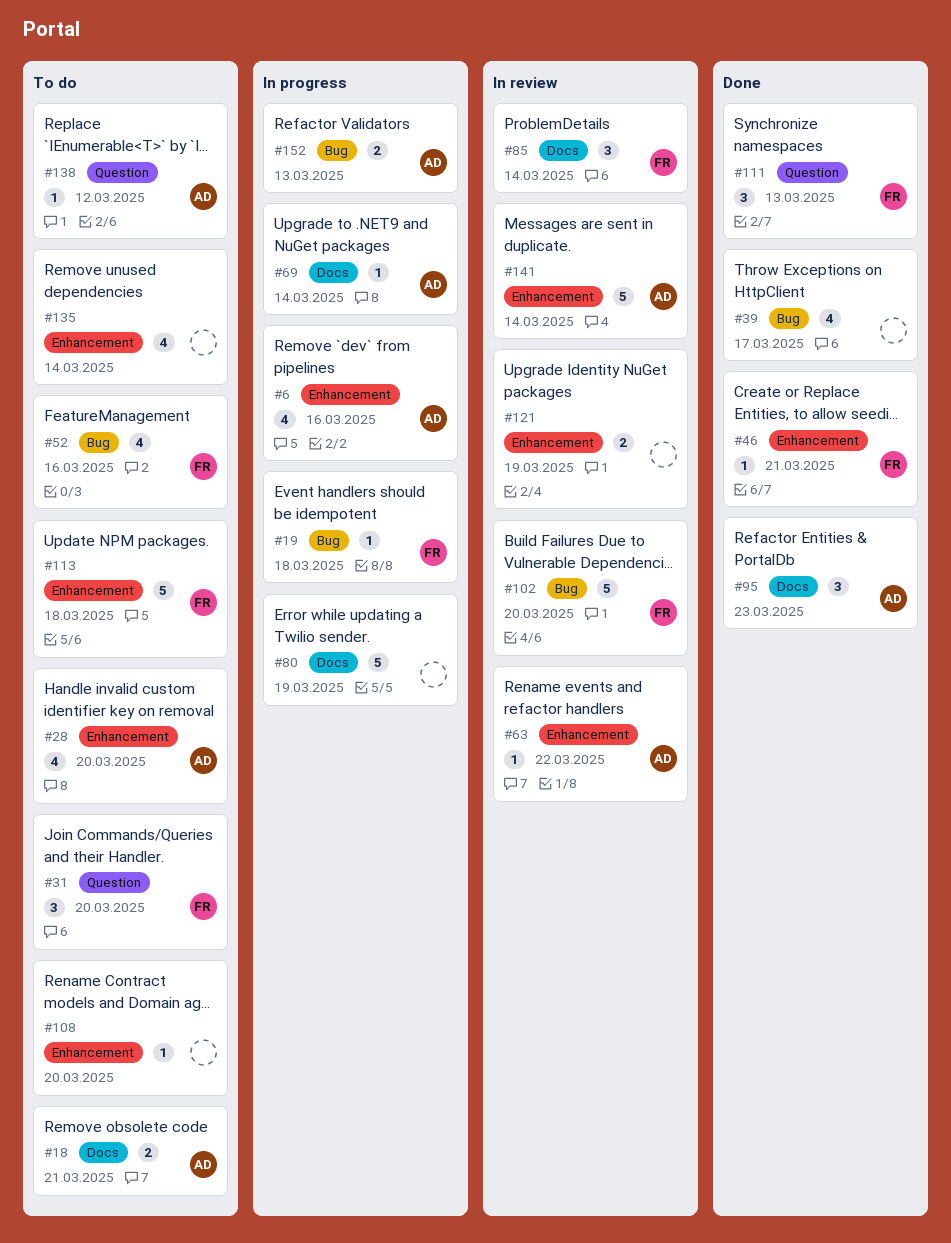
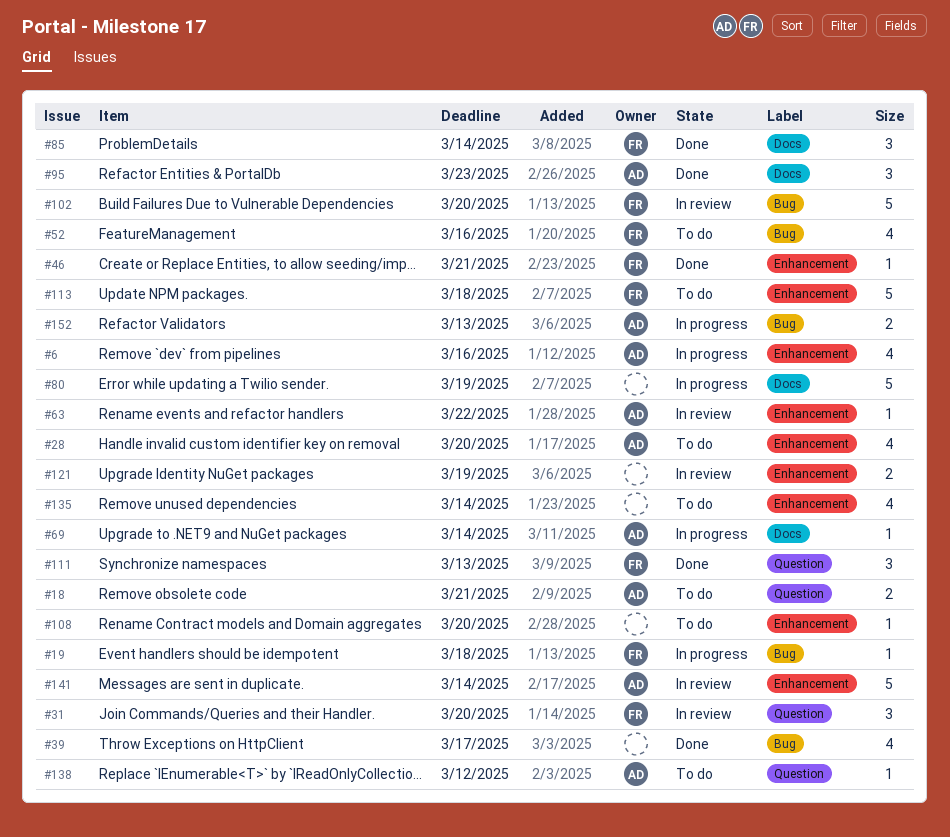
#18, label: Docs -> Question
#31, status: To do -> In review
#85, status: In review -> Done

